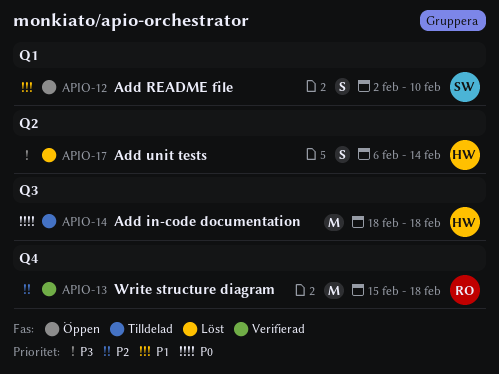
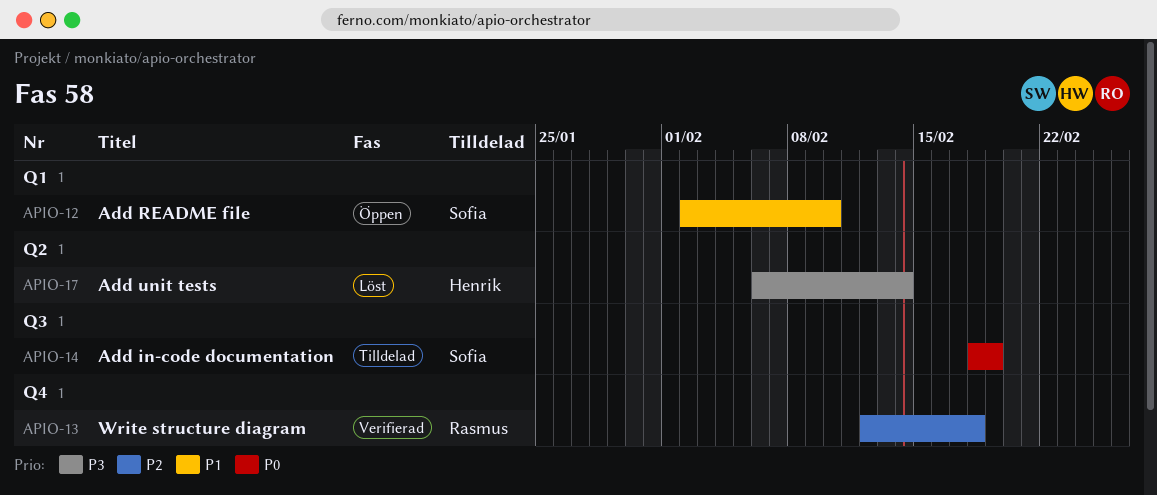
APIO-13, start: Feb 15 -> Feb 12
APIO-14, owner: Henrik -> Sofia
APIO-14, due: Feb 18 -> Feb 19

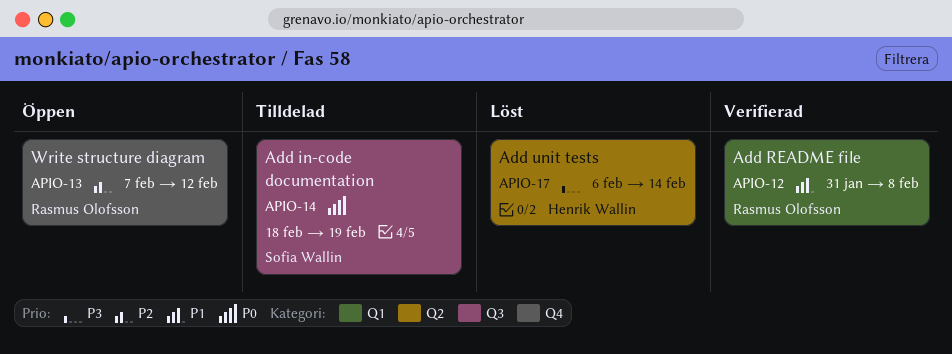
APIO-12, status: Öppen -> Verifierad
APIO-12, owner: Sofia Wallin -> Rasmus Olofsson
APIO-12, start: Feb 2 -> Jan 31
APIO-12, due: Feb 10 -> Feb 8
APIO-13, status: Verifierad -> Öppen
APIO-13, start: Feb 12 -> Feb 7
APIO-13, due: Feb 18 -> Feb 12

